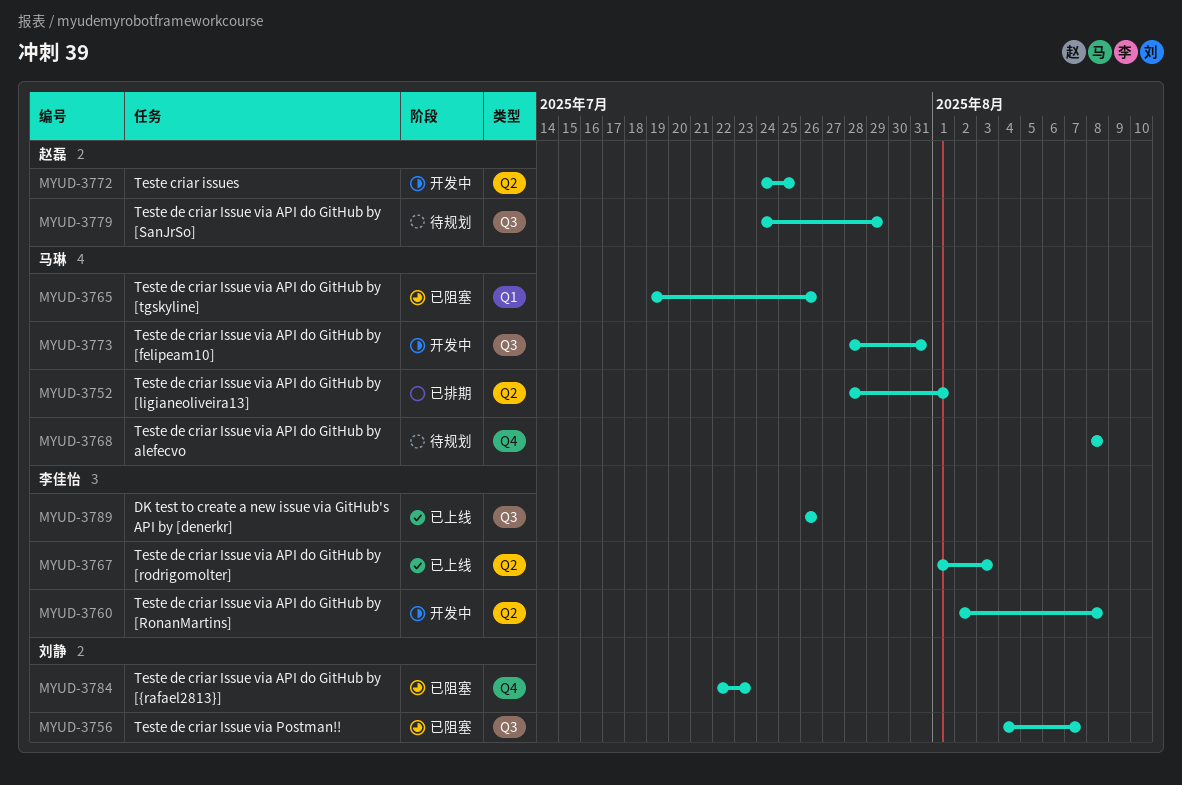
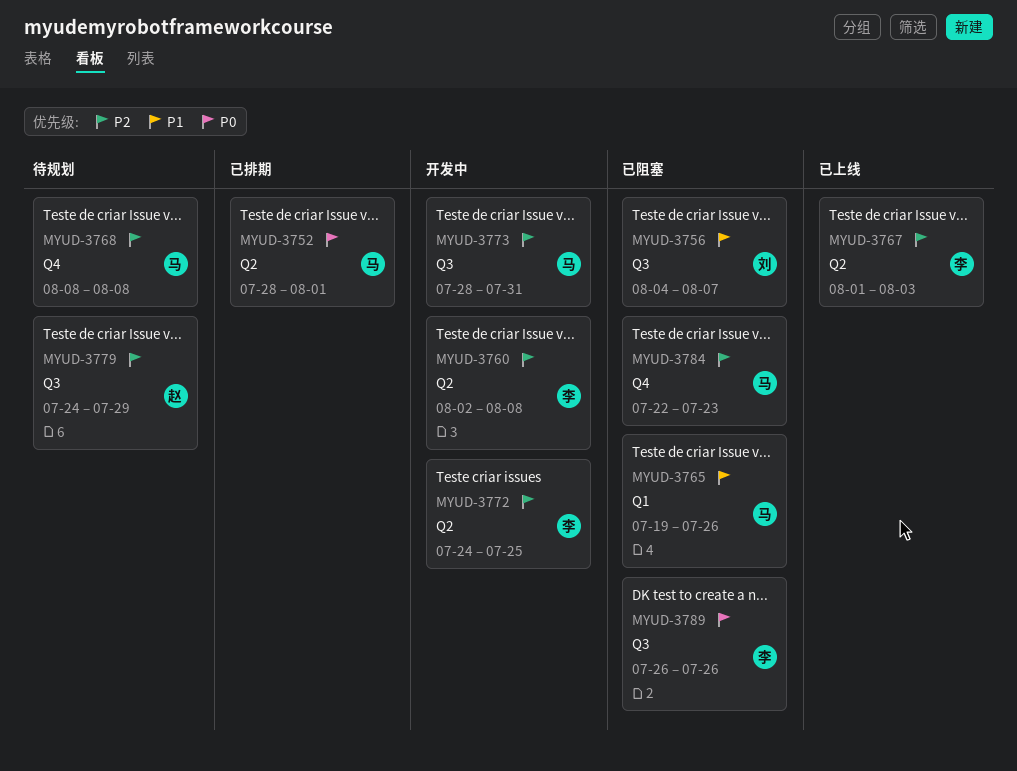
MYUD-3772, owner: 赵磊 -> 李佳怡
MYUD-3784, owner: 刘静 -> 马琳
MYUD-3789, status: 已上线 -> 已阻塞

